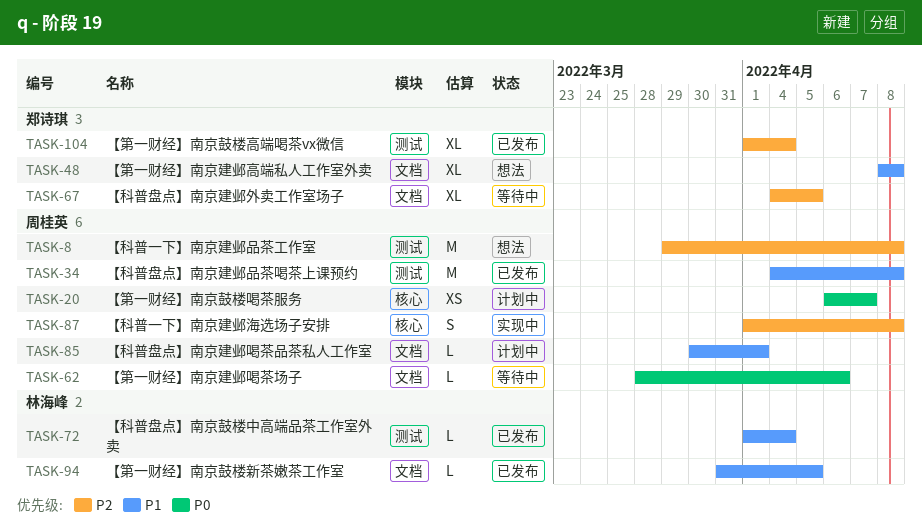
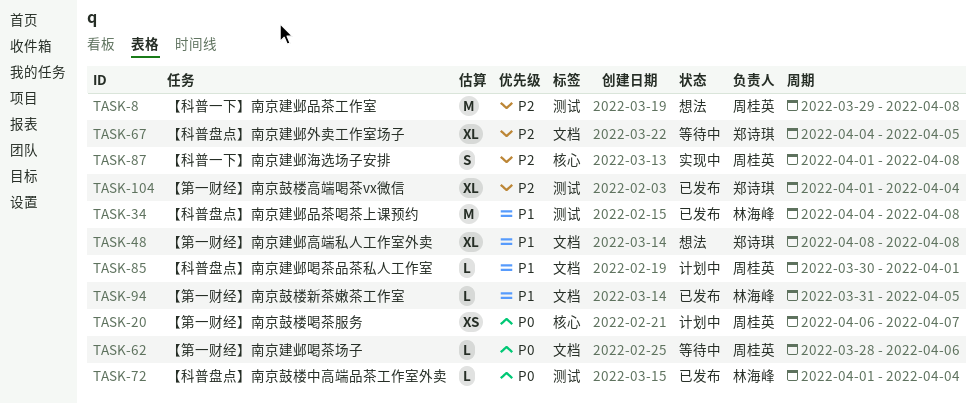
TASK-34, owner: 周桂英 -> 林海峰
TASK-72, priority: P1 -> P0

